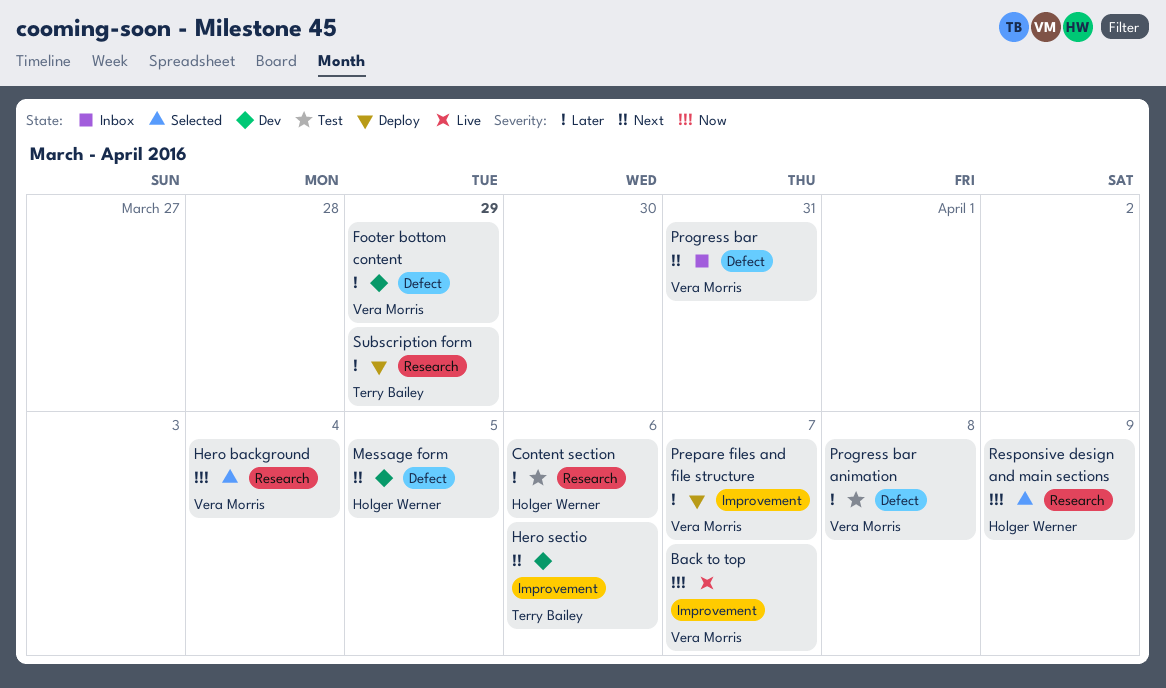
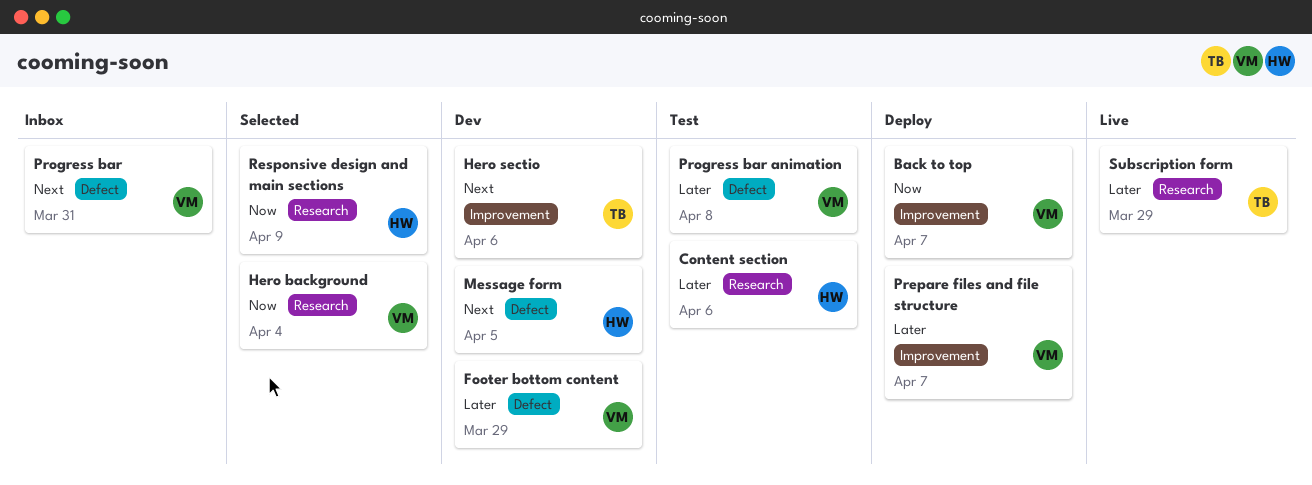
Back to top, status: Live -> Deploy
Subscription form, status: Deploy -> Live

